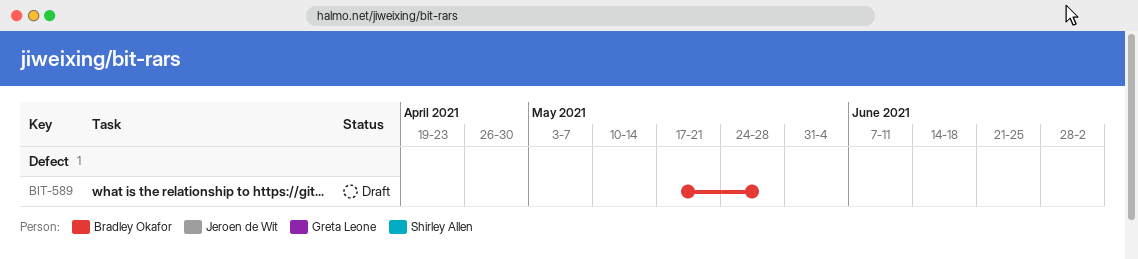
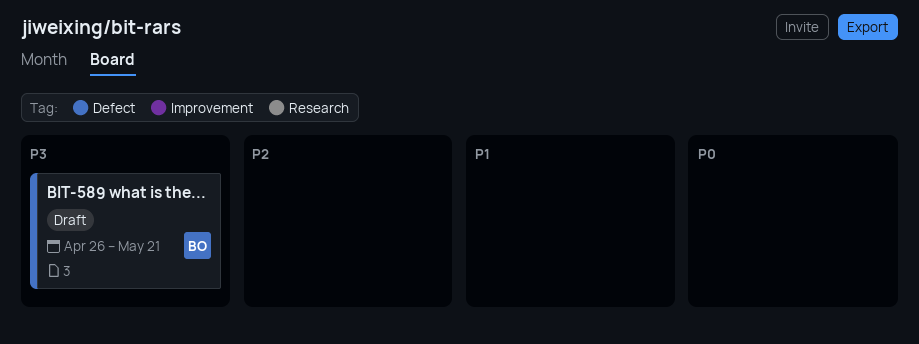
BIT-589, start: May 17 -> Apr 26
BIT-589, due: May 28 -> May 21

